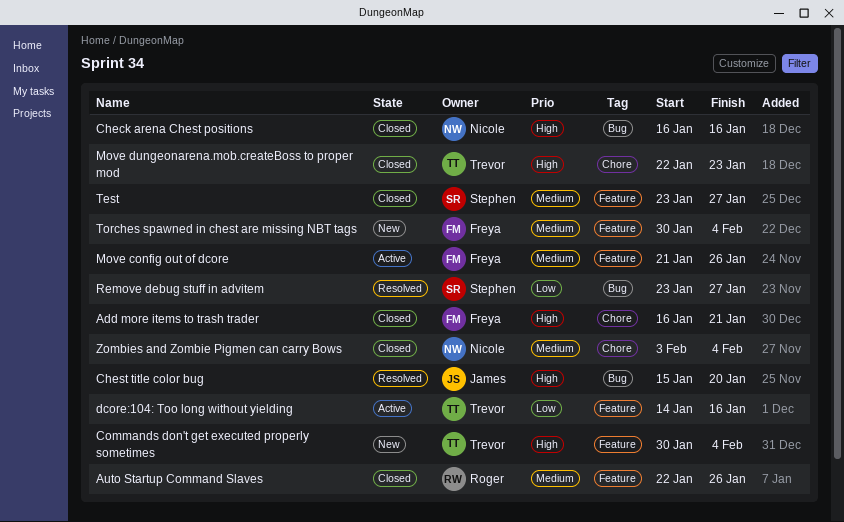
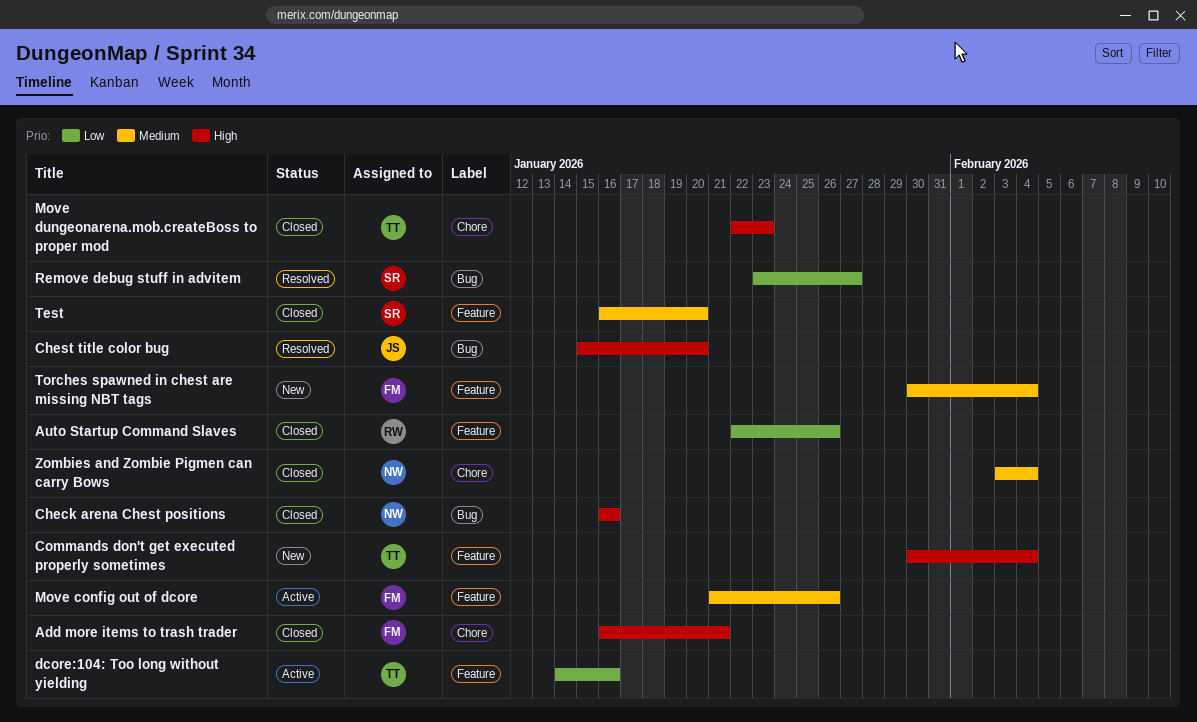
Auto Startup Command Slaves, priority: Medium -> Low
Test, start: Jan 23 -> Jan 16
Test, due: Jan 27 -> Jan 20

